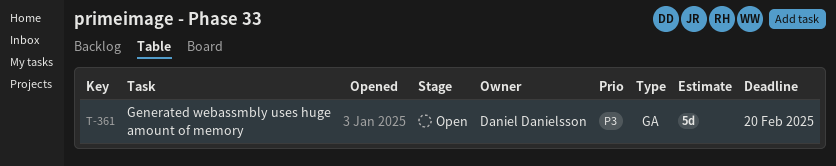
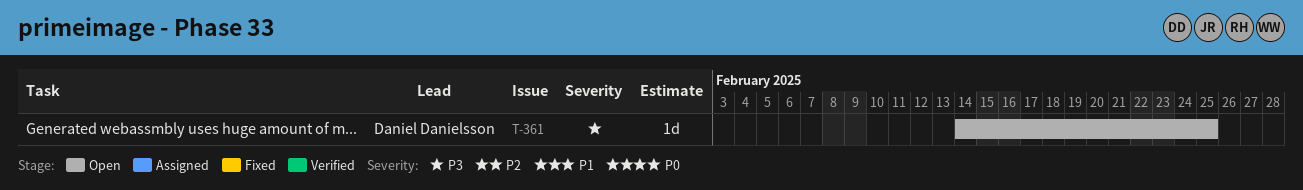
T-361, estimate: 5d -> 1d
T-361, due: Feb 20 -> Feb 25

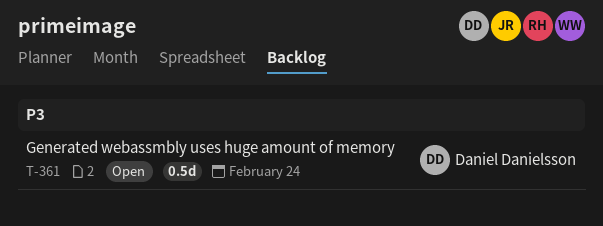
T-361, estimate: 1d -> 0.5d
T-361, due: Feb 25 -> Feb 24

